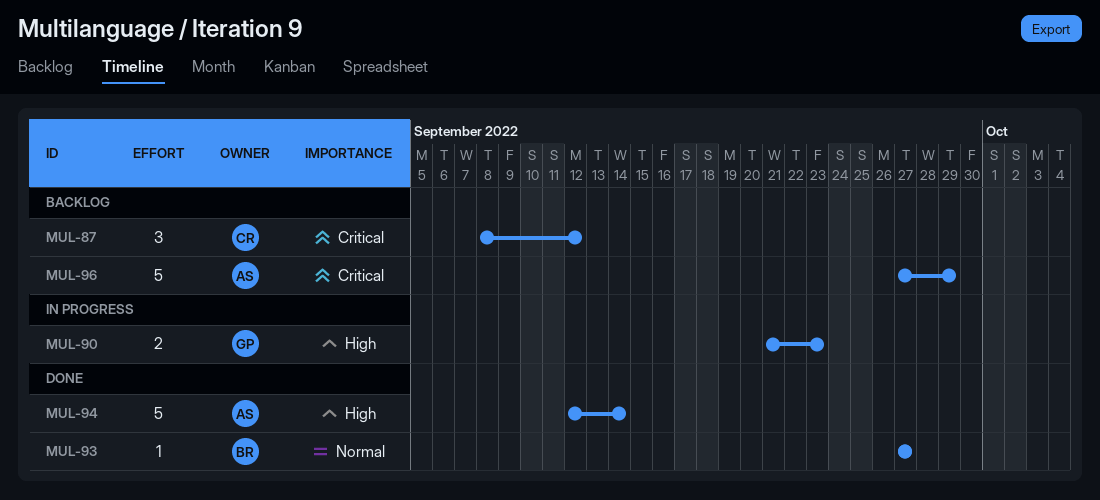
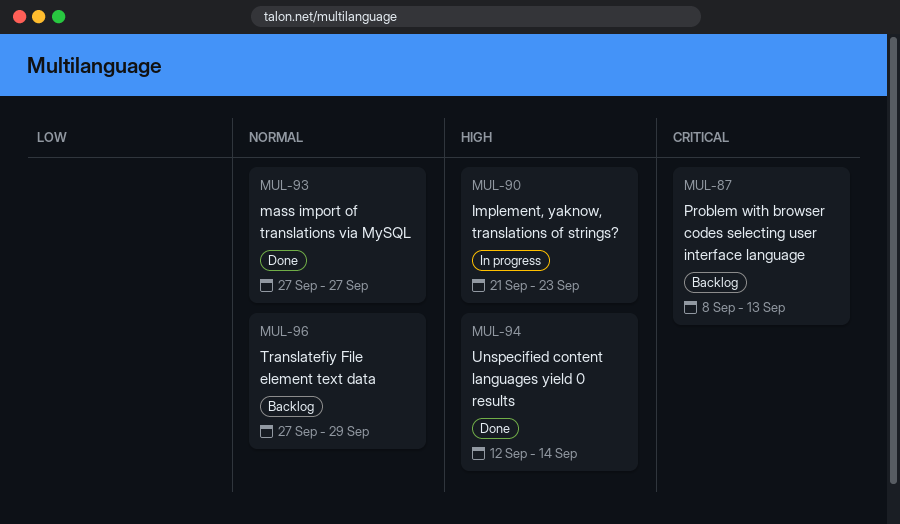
MUL-87, due: Sep 12 -> Sep 13
MUL-96, priority: Critical -> Normal

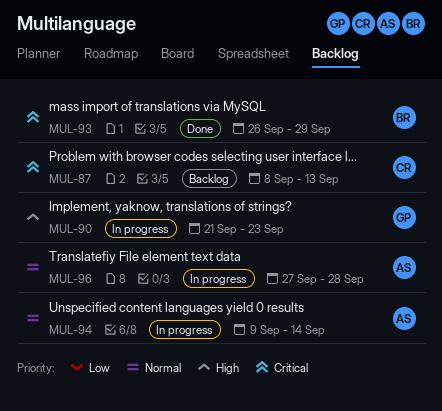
MUL-93, priority: Normal -> Critical
MUL-93, start: Sep 27 -> Sep 26
MUL-93, due: Sep 27 -> Sep 29
MUL-94, status: Done -> In progress
MUL-94, priority: High -> Normal
MUL-94, start: Sep 12 -> Sep 9
MUL-96, status: Backlog -> In progress
MUL-96, due: Sep 29 -> Sep 28

